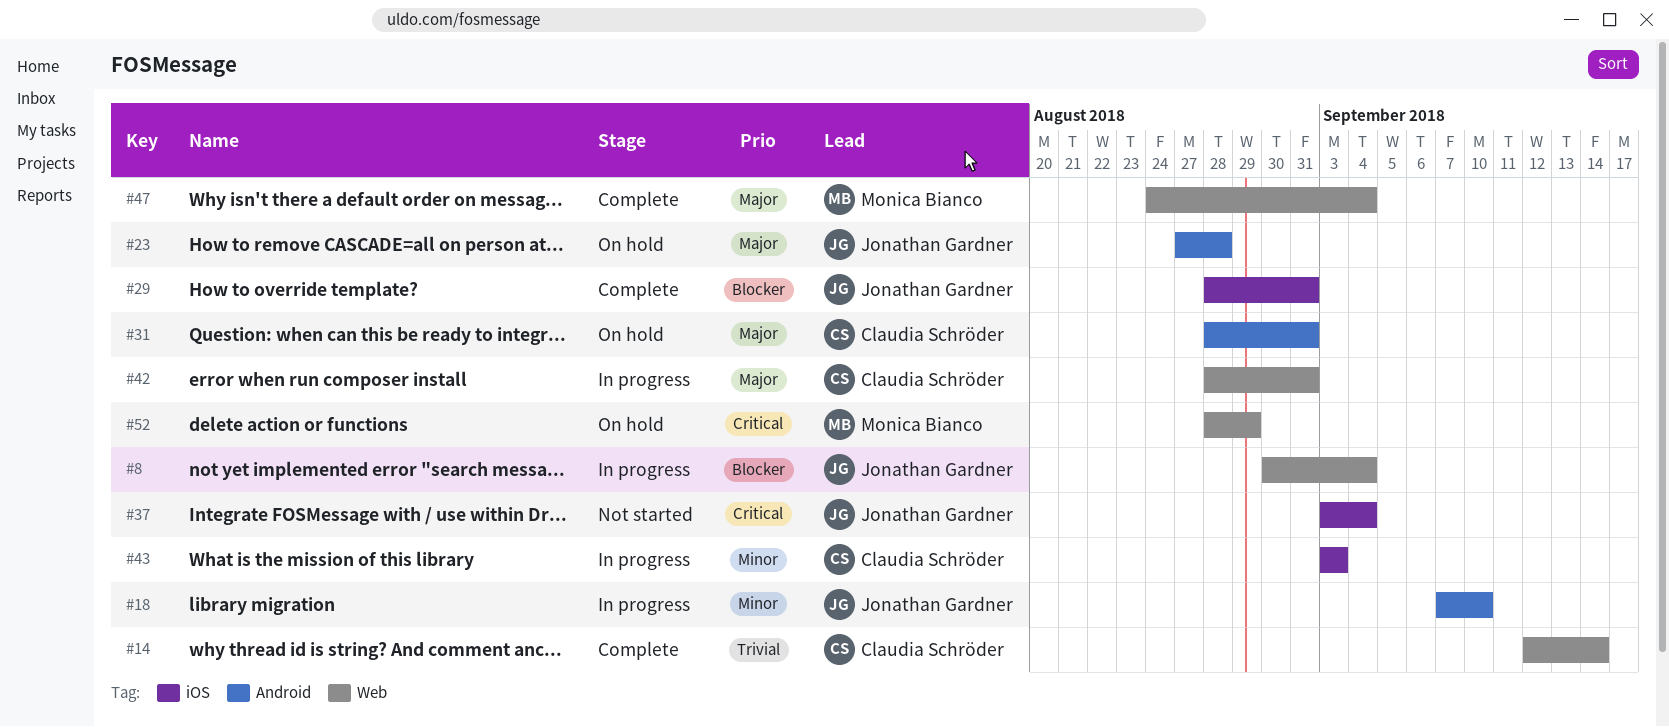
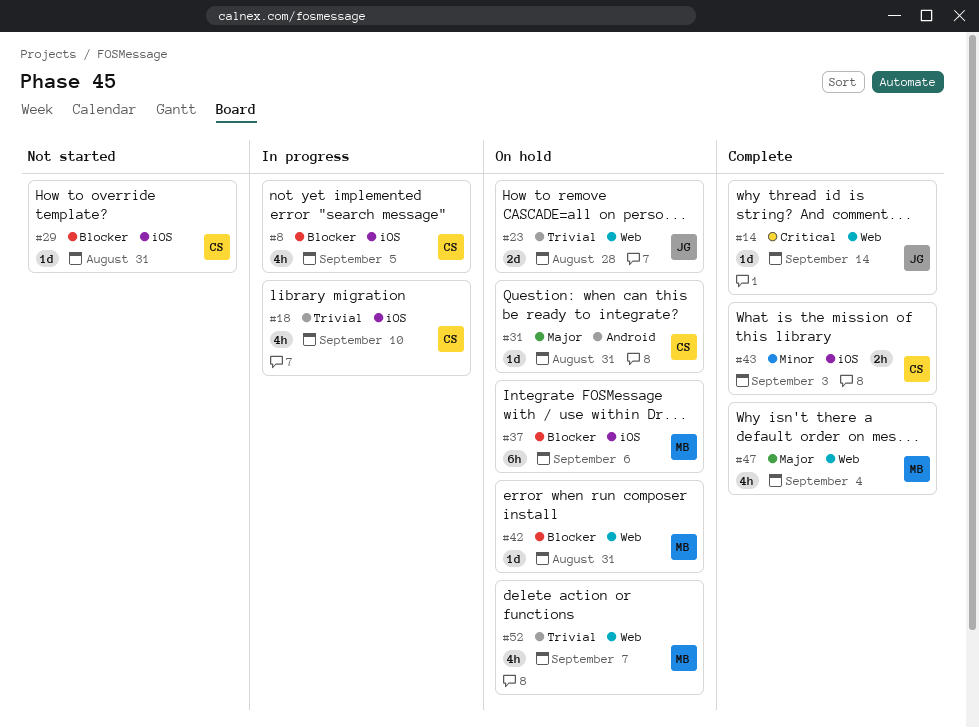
#8, owner: Jonathan Gardner -> Claudia Schröder
#8, label: Web -> iOS
#8, due: Sep 4 -> Sep 5
#14, owner: Claudia Schröder -> Jonathan Gardner
#14, priority: Trivial -> Critical
#18, owner: Jonathan Gardner -> Claudia Schröder
#18, priority: Minor -> Trivial
#18, label: Android -> iOS
#23, priority: Major -> Trivial
#23, label: Android -> Web
#29, status: Complete -> Not started
#29, owner: Jonathan Gardner -> Claudia Schröder
#37, status: Not started -> On hold
#37, owner: Jonathan Gardner -> Monica Bianco
#37, priority: Critical -> Blocker
#37, due: Sep 4 -> Sep 6
#42, status: In progress -> On hold
#42, owner: Claudia Schröder -> Monica Bianco
#42, priority: Major -> Blocker
#43, status: In progress -> Complete
#52, priority: Critical -> Trivial
#52, due: Aug 29 -> Sep 7

